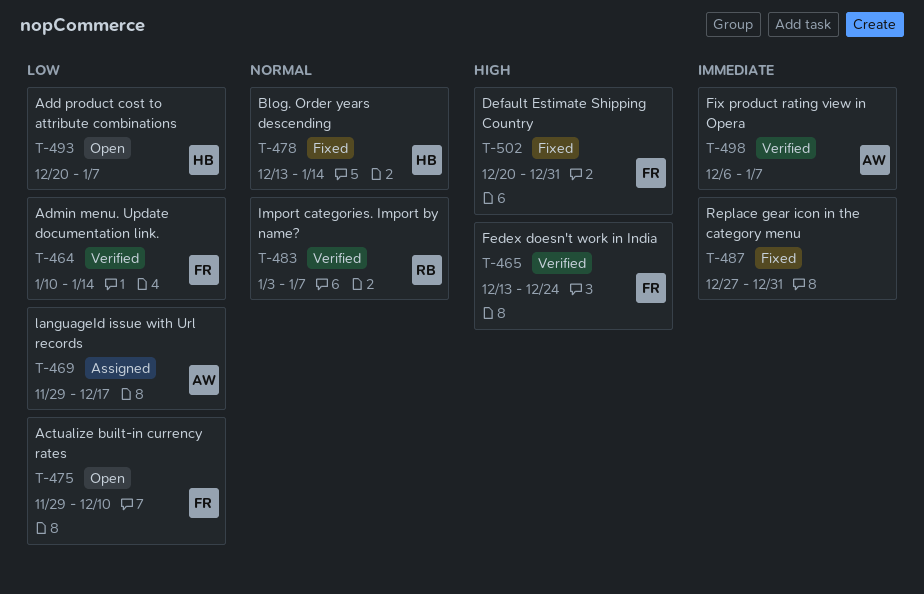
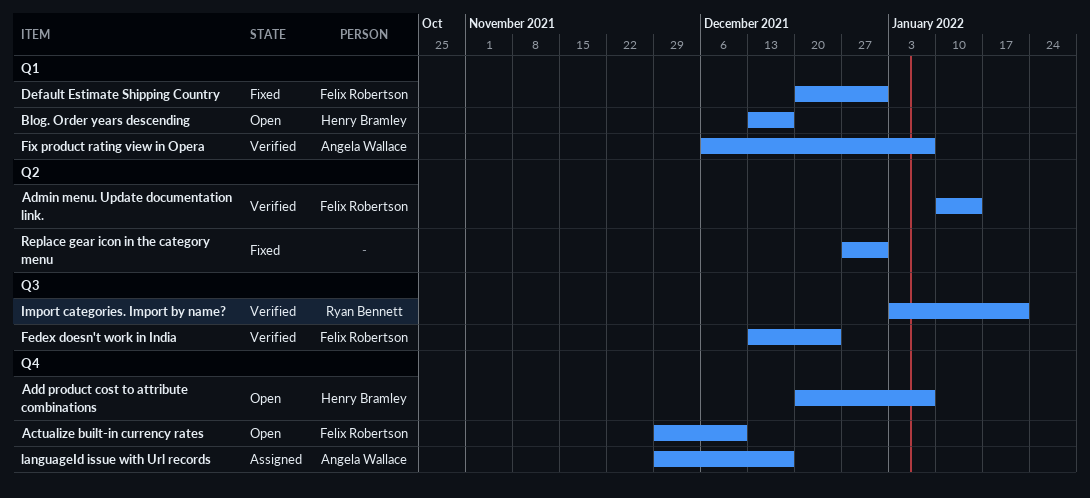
Blog. Order years descending, status: Fixed -> Open
Blog. Order years descending, due: Jan 14 -> Dec 17
Import categories. Import by name?, due: Jan 7 -> Jan 21

